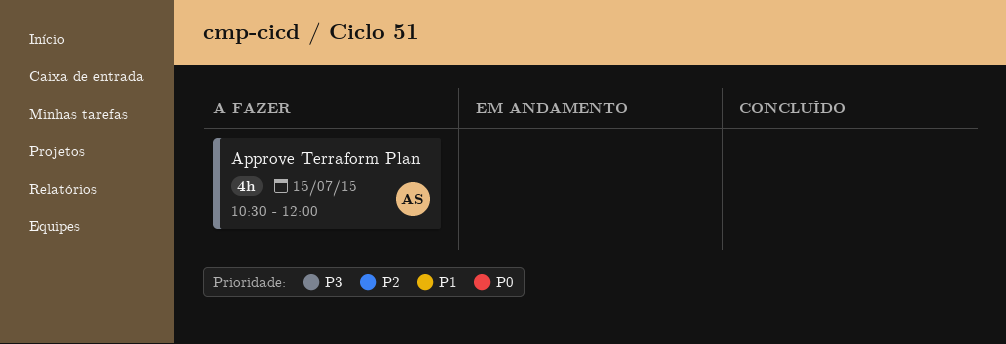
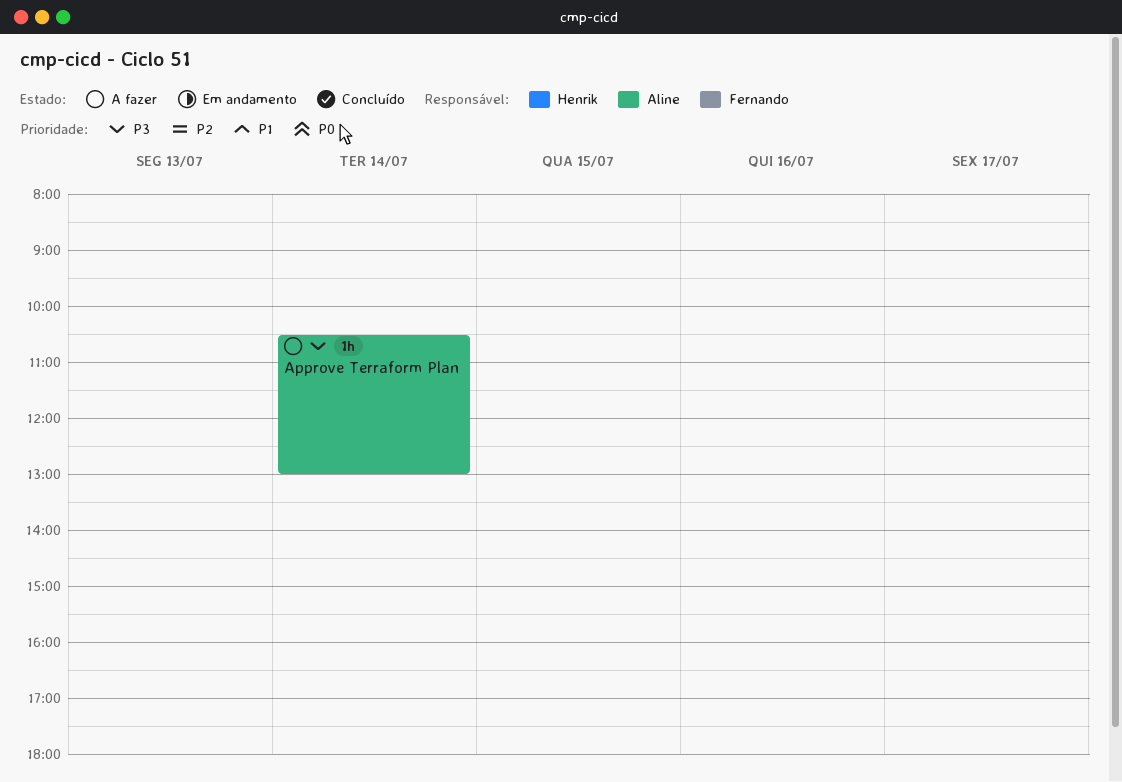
Approve Terraform Plan, estimate: 4h -> 1h
Approve Terraform Plan, day: Jul 15 -> Jul 14
Approve Terraform Plan, ends: 12:00 -> 13:00

